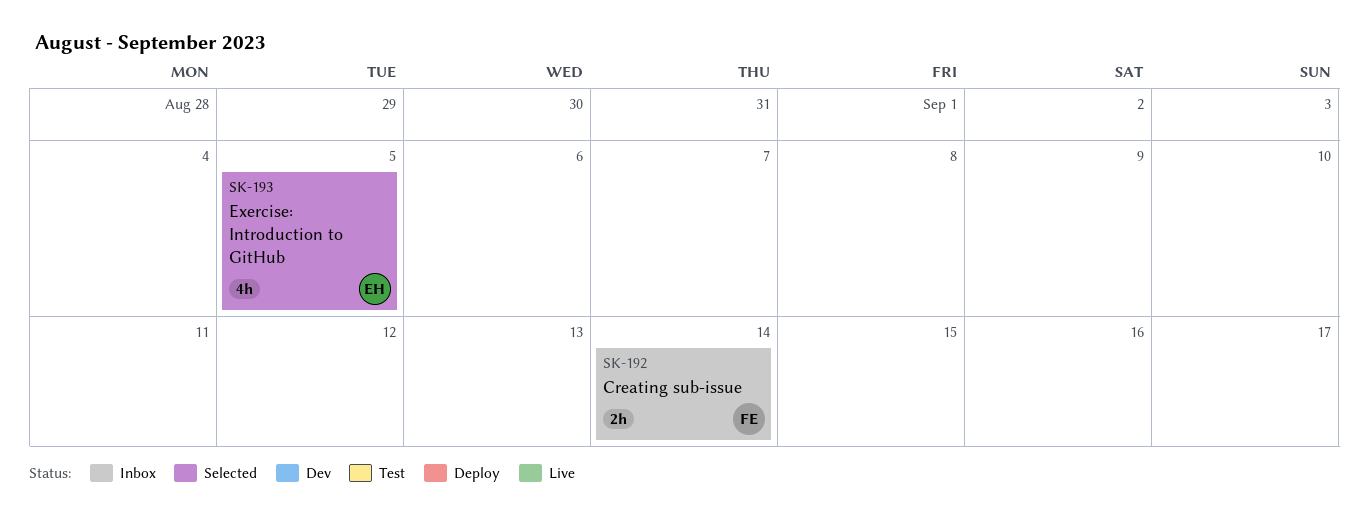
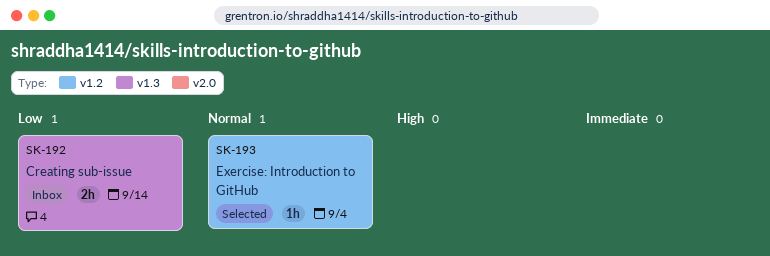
SK-193, estimate: 4h -> 1h
SK-193, due: Sep 5 -> Sep 4

